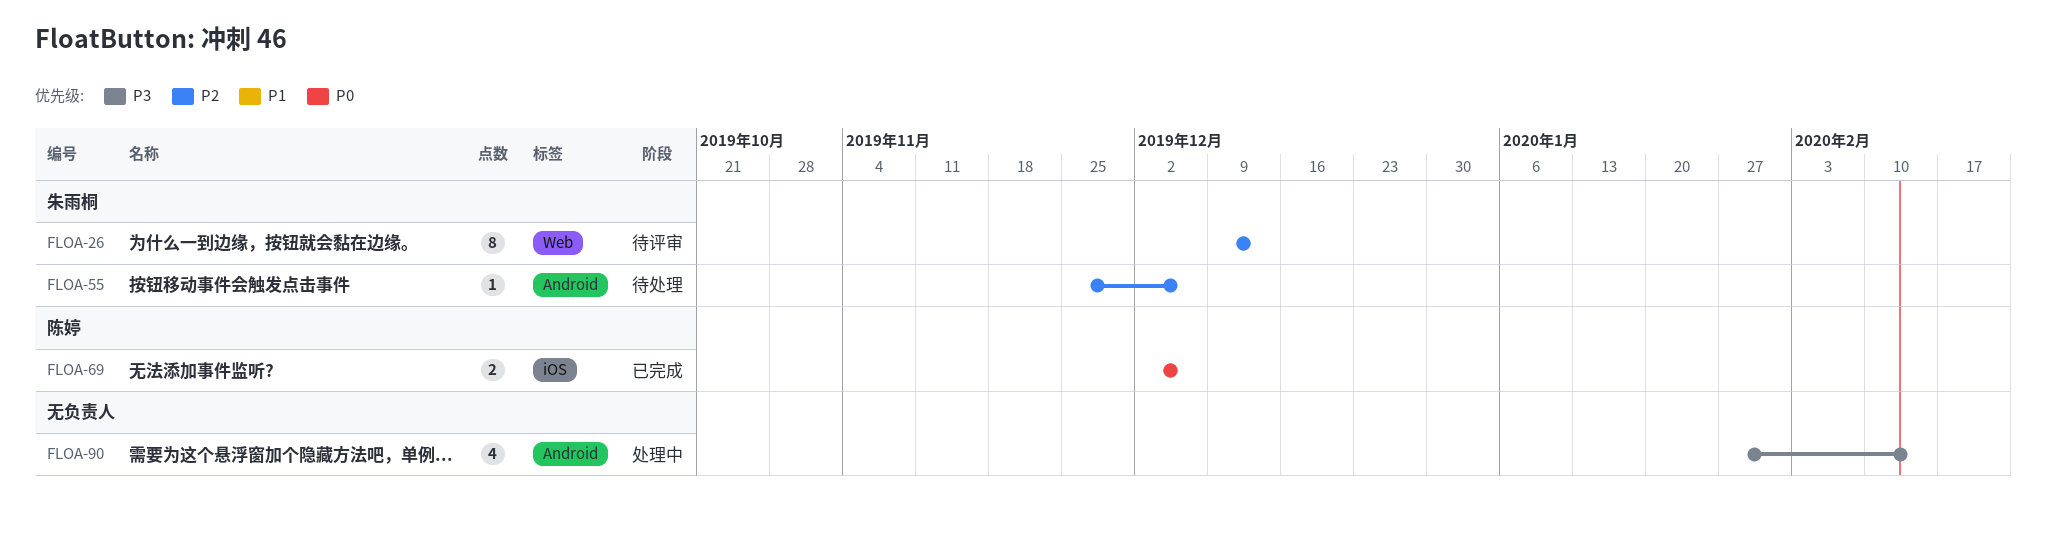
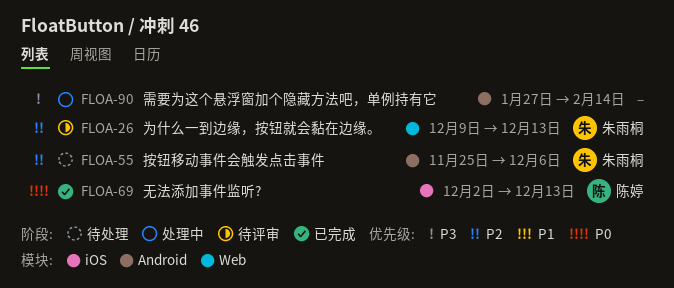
FLOA-69, due: Dec 6 -> Dec 13

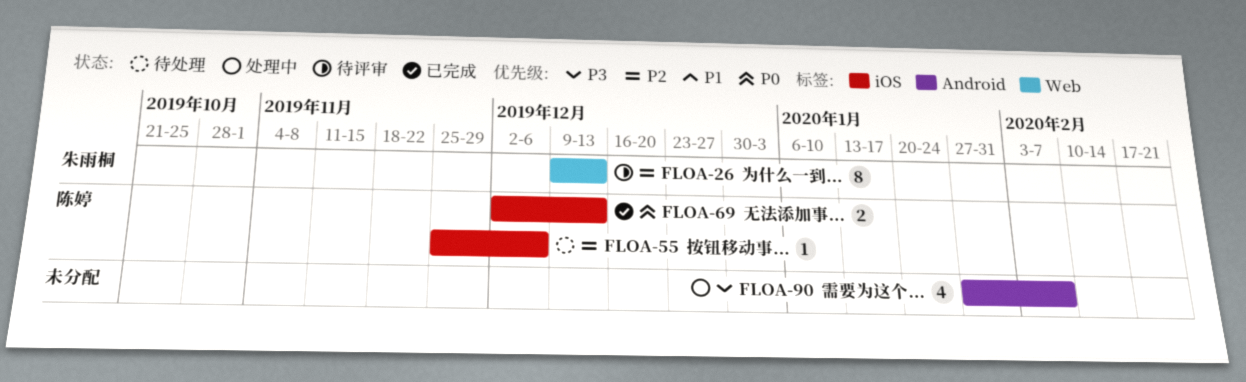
FLOA-55, owner: 朱雨桐 -> 陈婷
FLOA-55, label: Android -> iOS
FLOA-90, due: Feb 14 -> Feb 7

